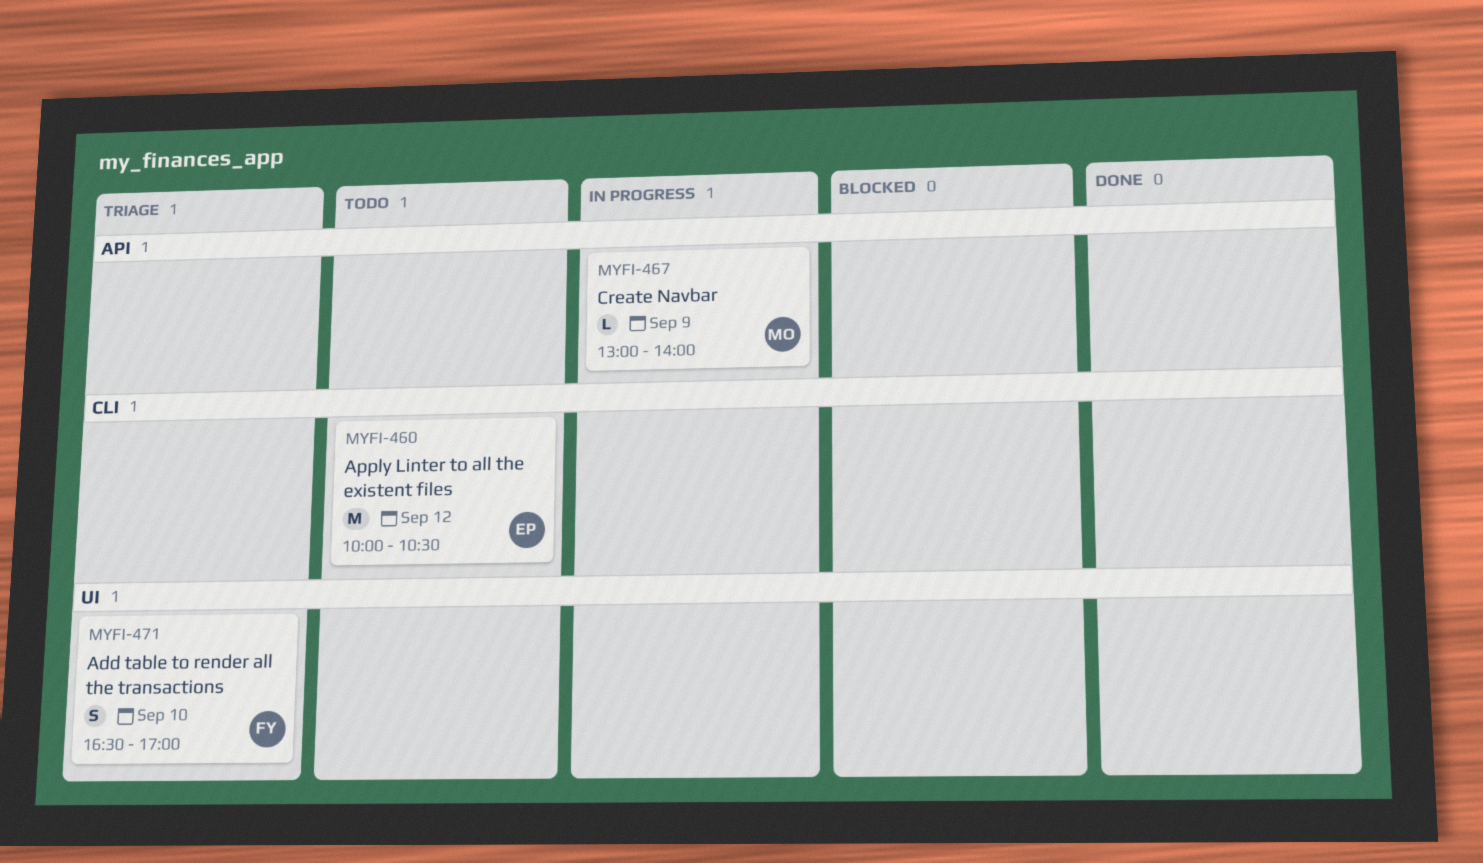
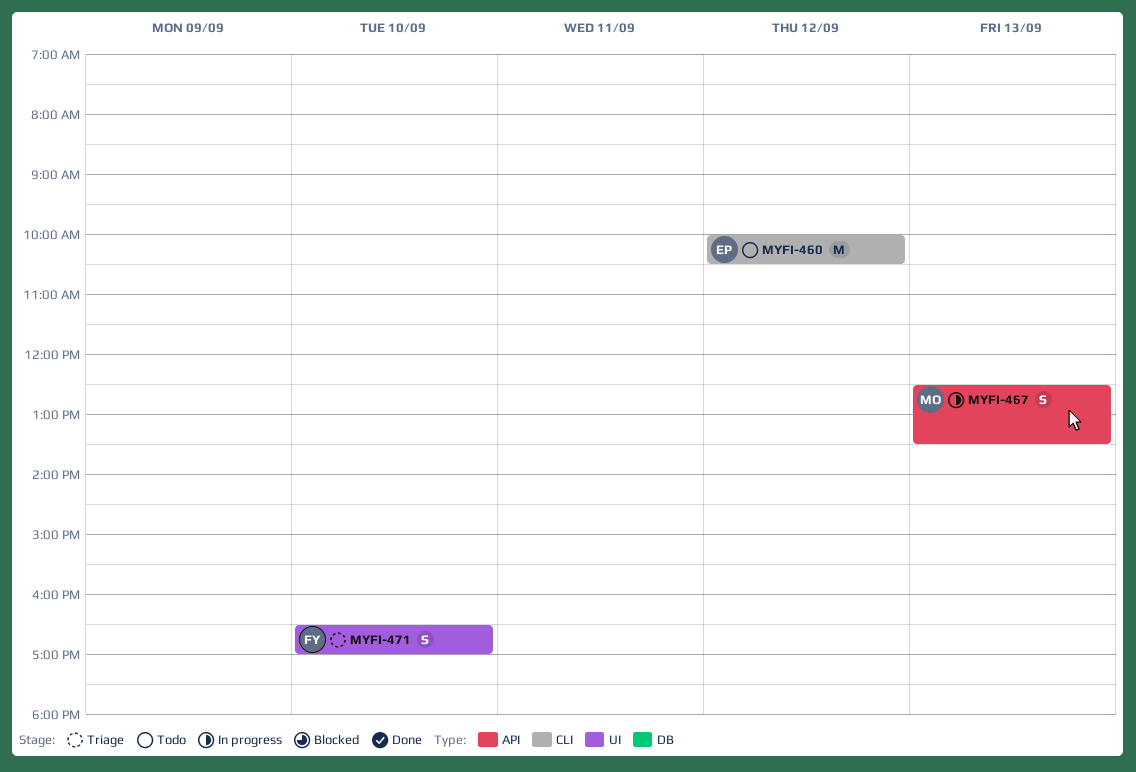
MYFI-467, estimate: L -> S
MYFI-467, day: Sep 9 -> Sep 13
MYFI-467, begins: 13:00 -> 12:30
MYFI-467, ends: 14:00 -> 13:30

